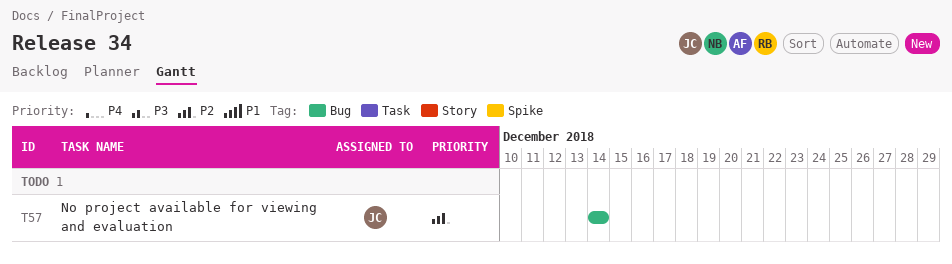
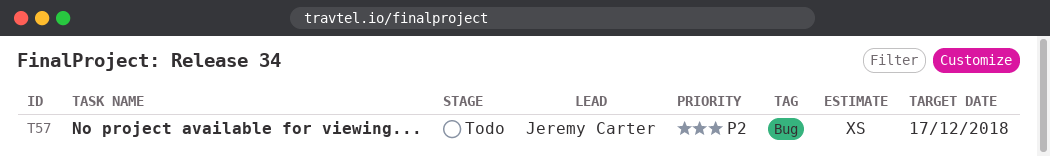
T57, due: Dec 14 -> Dec 17

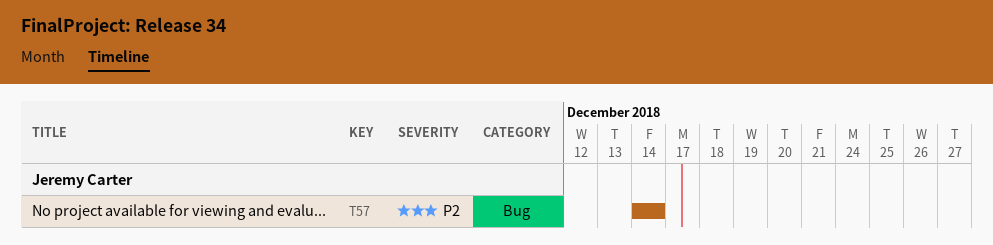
T57, due: Dec 17 -> Dec 14

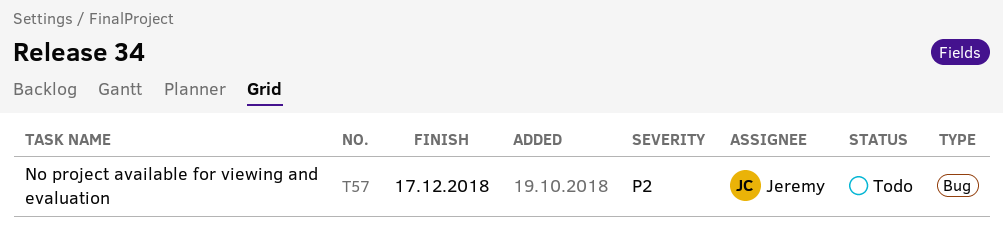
T57, due: Dec 14 -> Dec 17

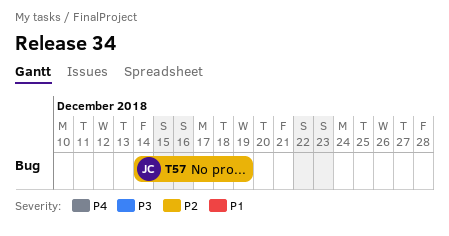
T57, due: Dec 17 -> Dec 19

